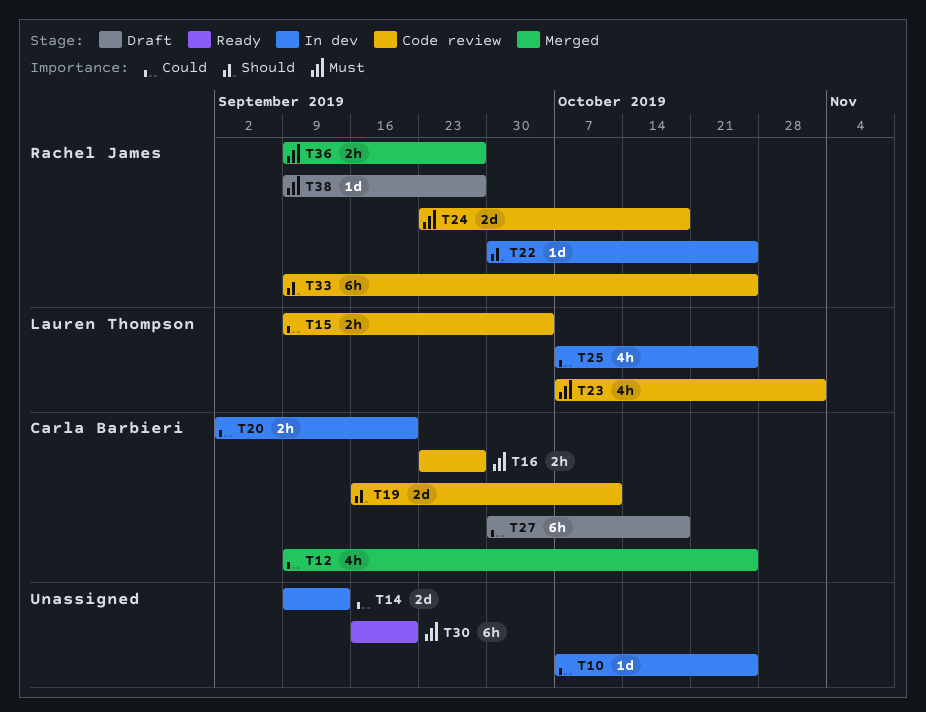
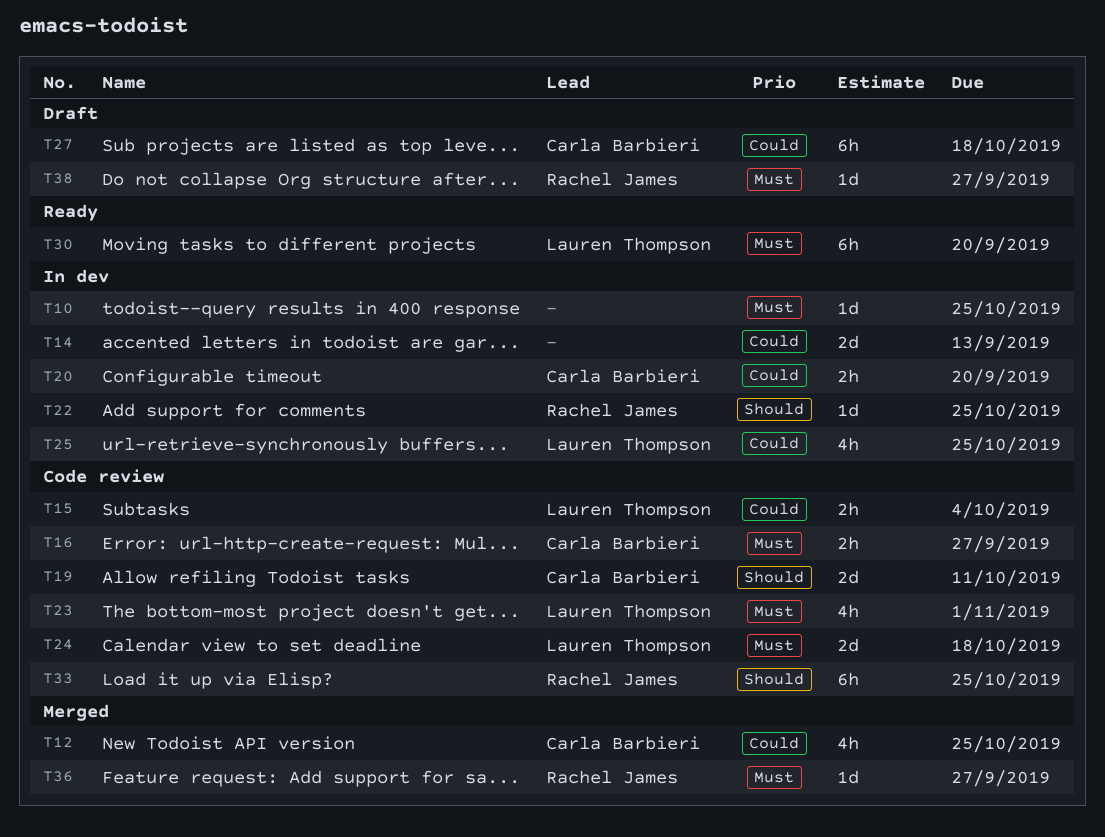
T10, priority: Could -> Must
T24, owner: Rachel James -> Lauren Thompson
T30, owner: none -> Lauren Thompson
T36, estimate: 2h -> 1d

